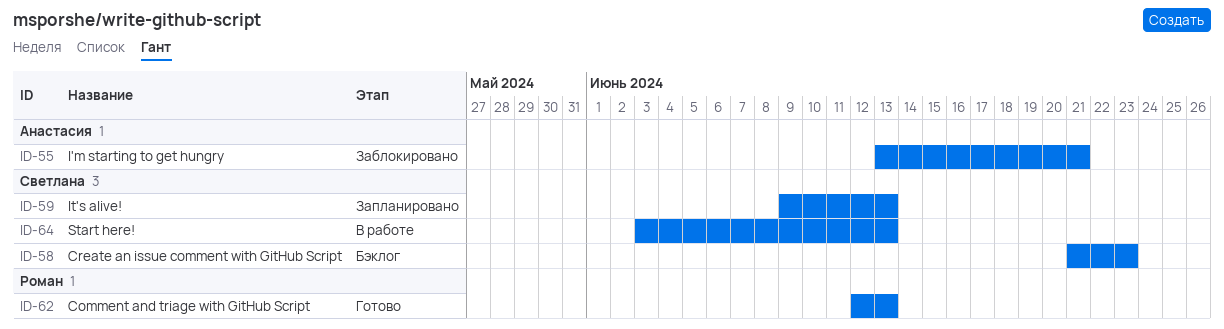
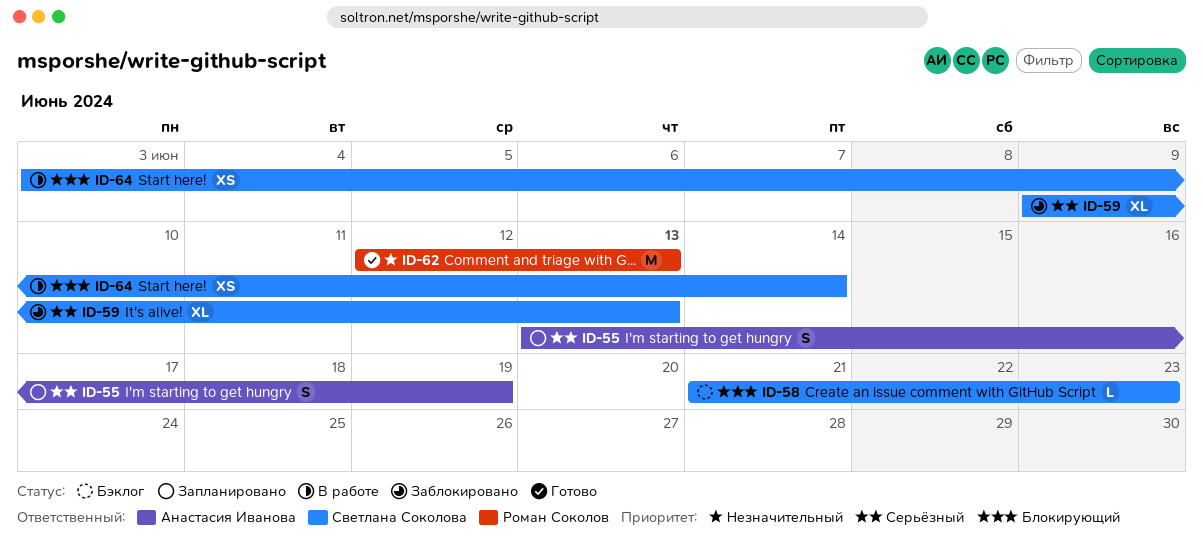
ID-55, status: Заблокировано -> Запланировано
ID-55, due: Jun 21 -> Jun 19
ID-59, status: Запланировано -> Заблокировано
ID-64, due: Jun 13 -> Jun 14

